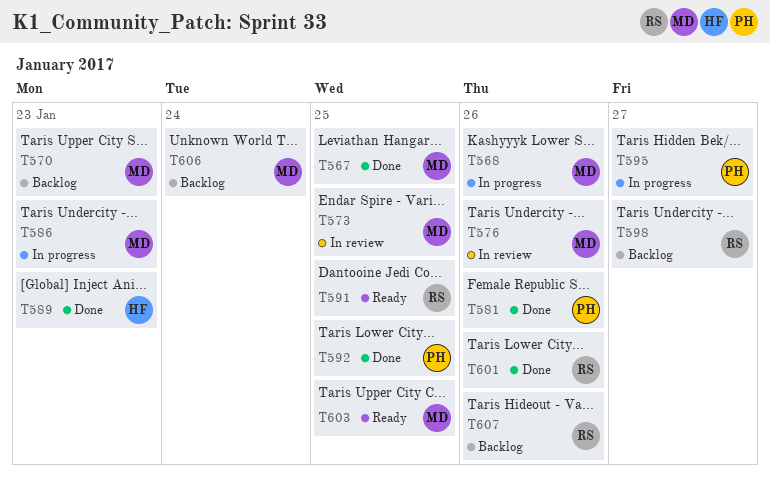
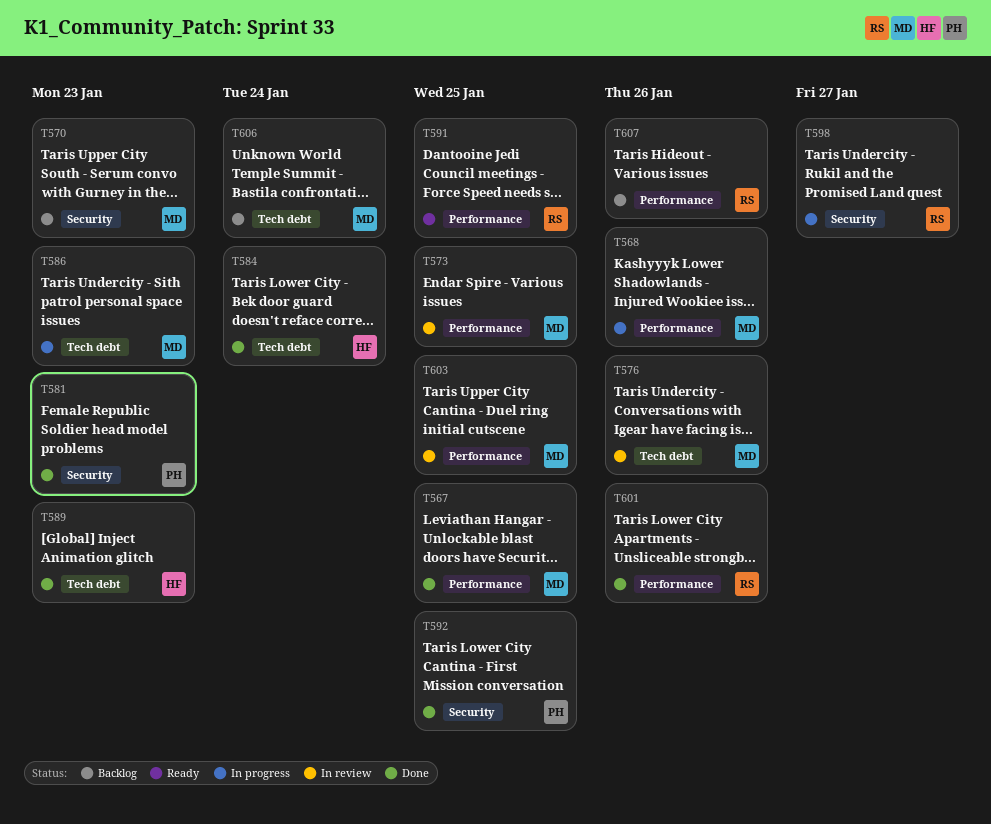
T581, due: Jan 26 -> Jan 23
T584: none -> present
T595: present -> none
T598, status: Backlog -> In progress
T603, status: Ready -> In review

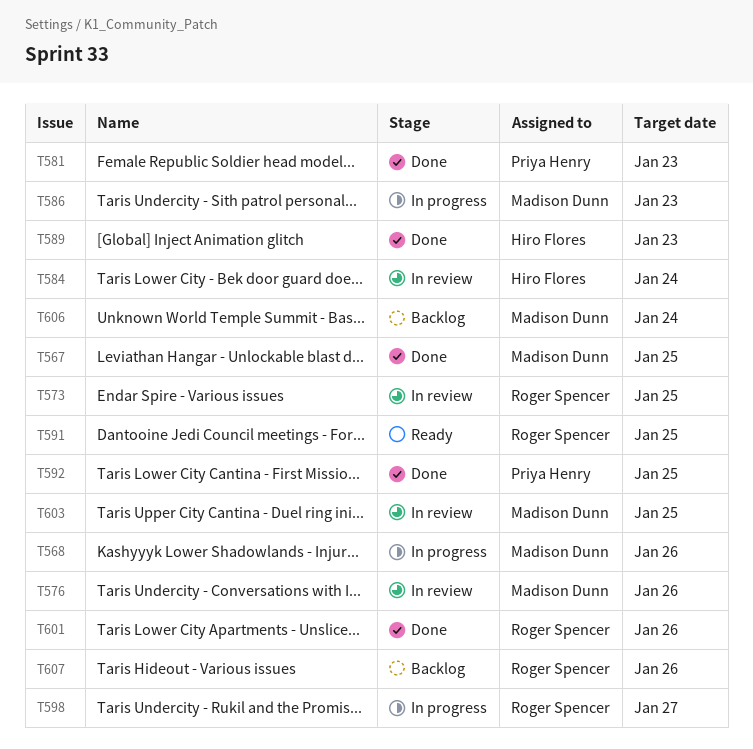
T570: present -> none
T573, owner: Madison Dunn -> Roger Spencer
T584, status: Done -> In review

